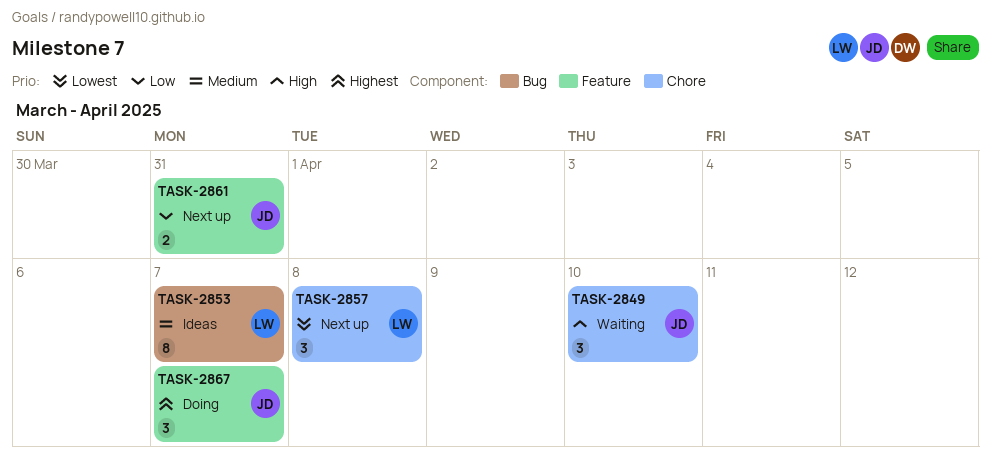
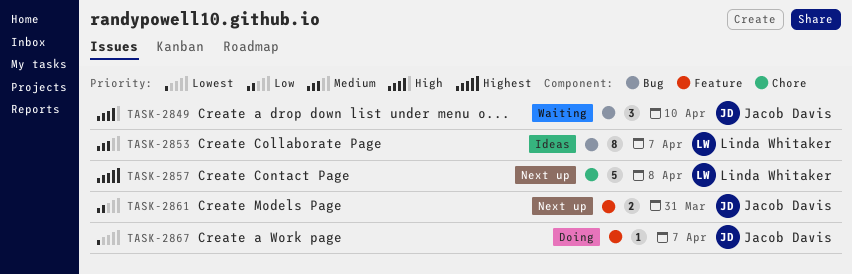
TASK-2849, label: Chore -> Bug
TASK-2857, priority: Lowest -> Highest
TASK-2857, estimate: 3 -> 5
TASK-2867, priority: Highest -> Lowest
TASK-2867, estimate: 3 -> 1

